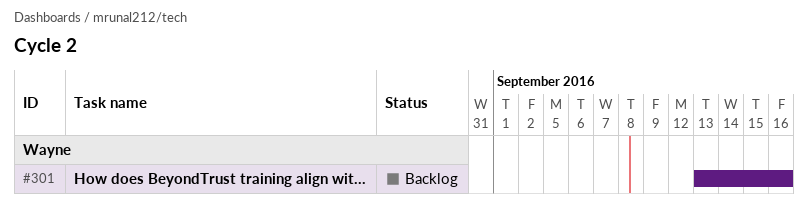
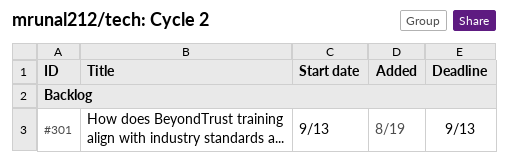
#301, due: Sep 16 -> Sep 13

